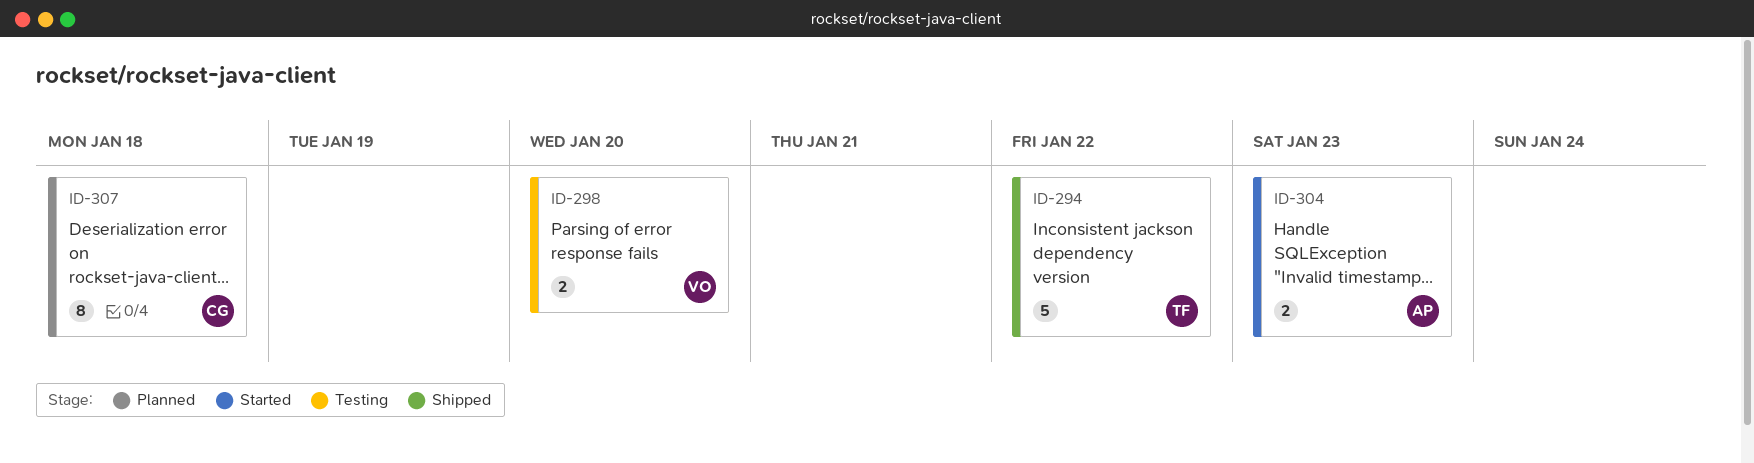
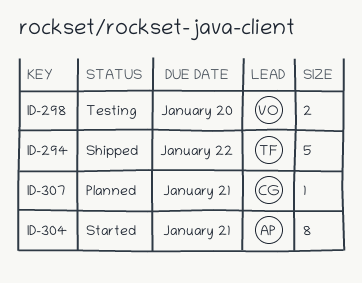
ID-304, estimate: 2 -> 8
ID-304, due: Jan 23 -> Jan 21
ID-307, estimate: 8 -> 1
ID-307, due: Jan 18 -> Jan 21

